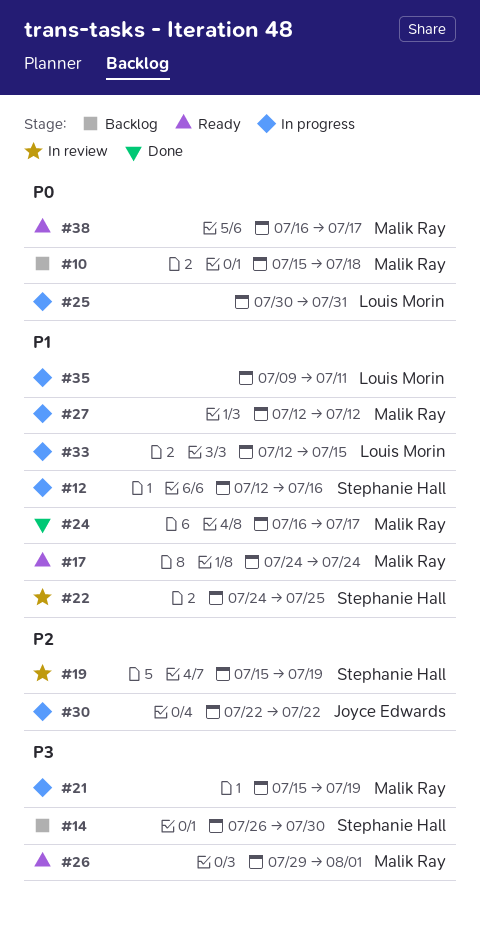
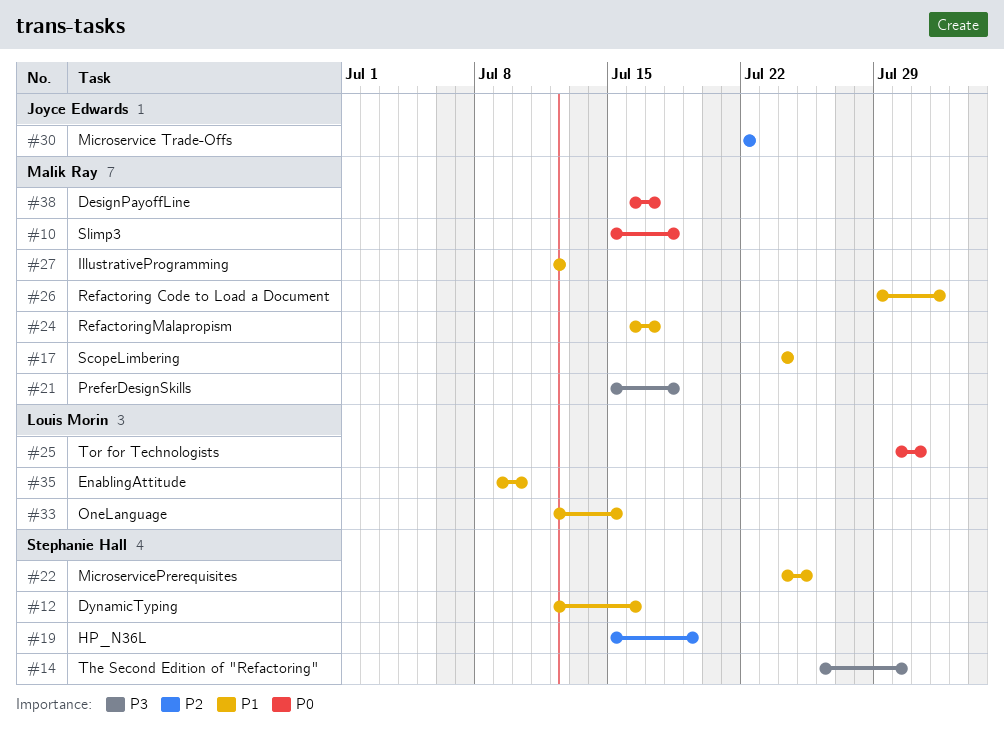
#21, due: Jul 19 -> Jul 18
#26, priority: P3 -> P1
#35, due: Jul 11 -> Jul 10

